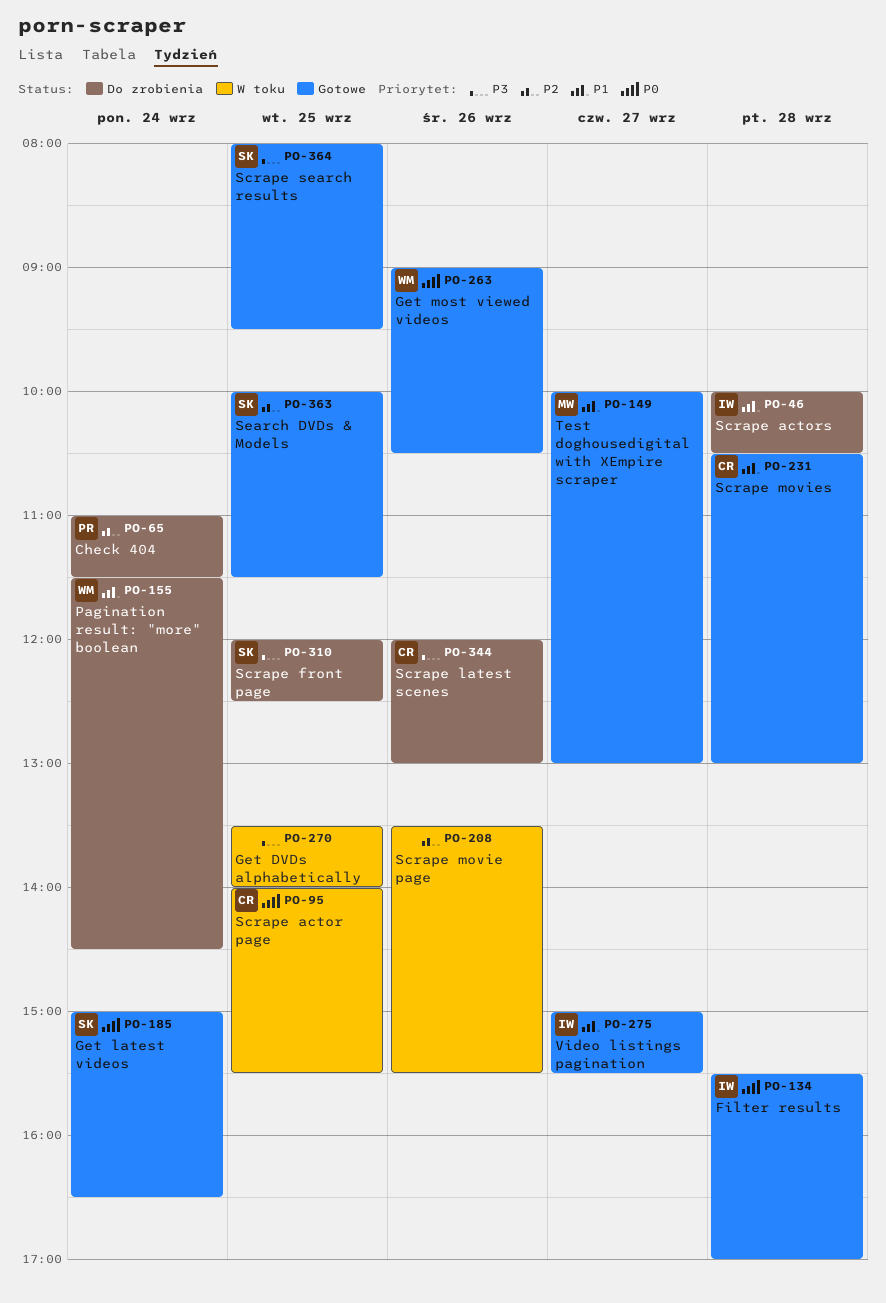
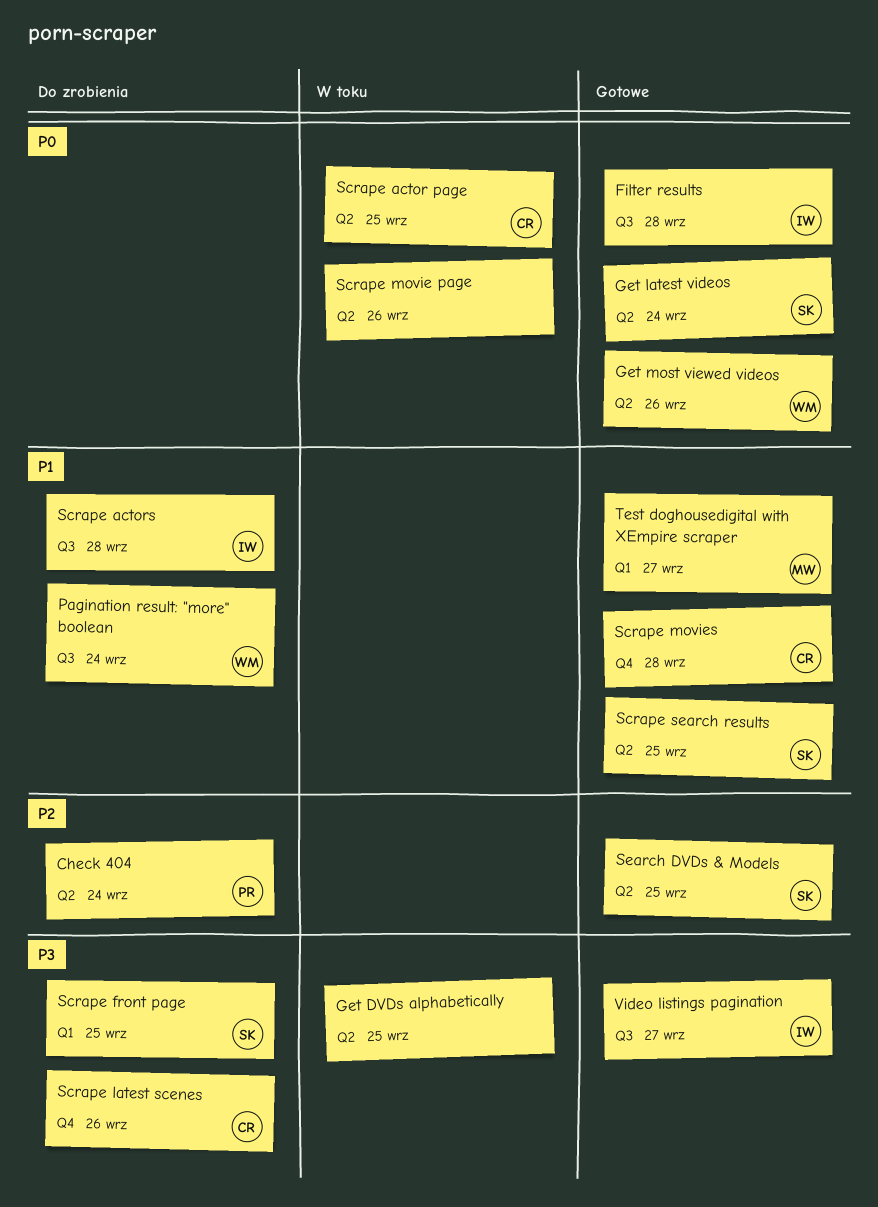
Scrape movie page, priority: P2 -> P0
Scrape search results, priority: P3 -> P1
Video listings pagination, priority: P1 -> P3

